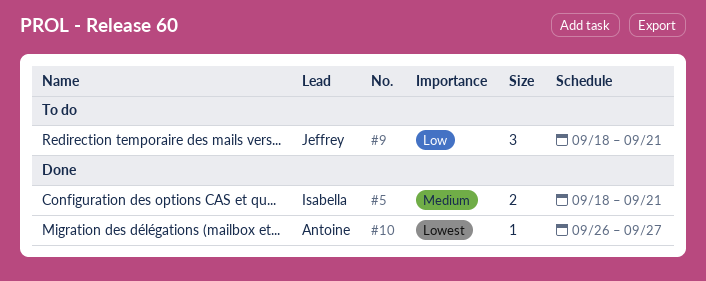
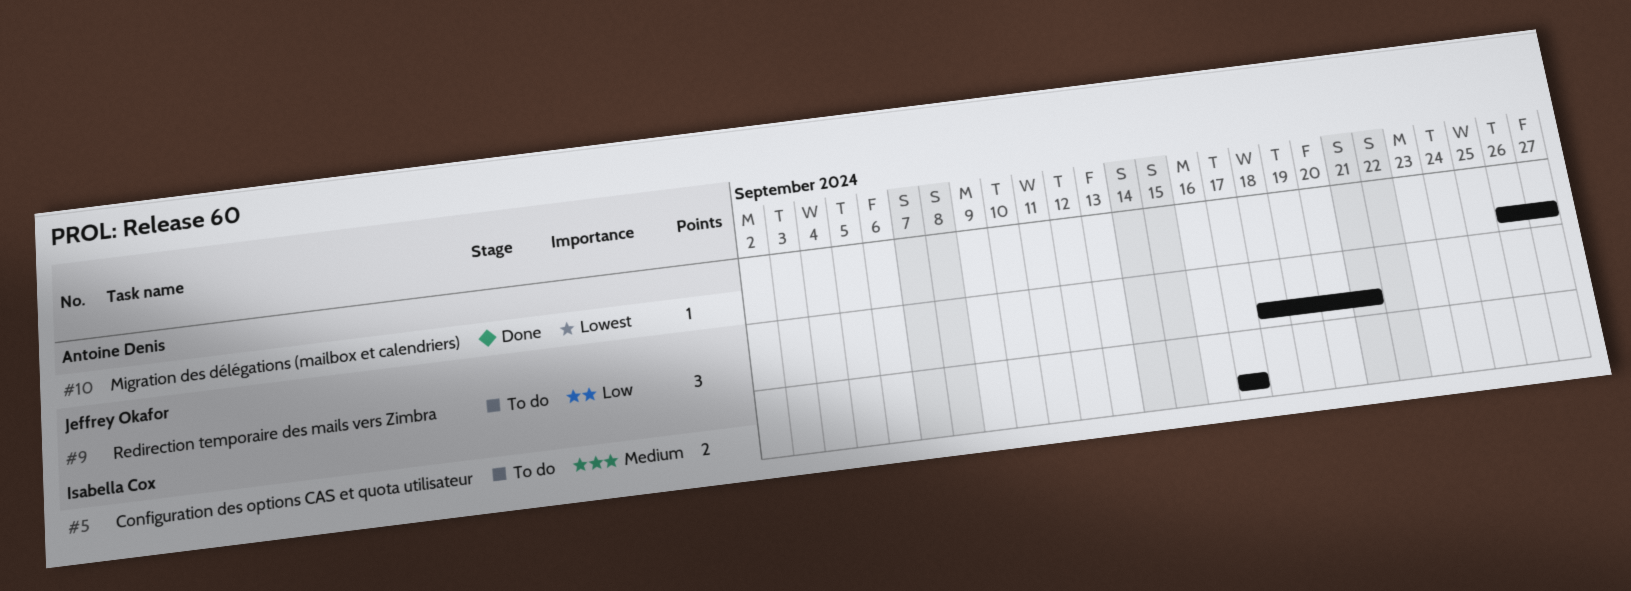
#5, status: Done -> To do
#5, start: Sep 18 -> Sep 17
#5, due: Sep 21 -> Sep 17

